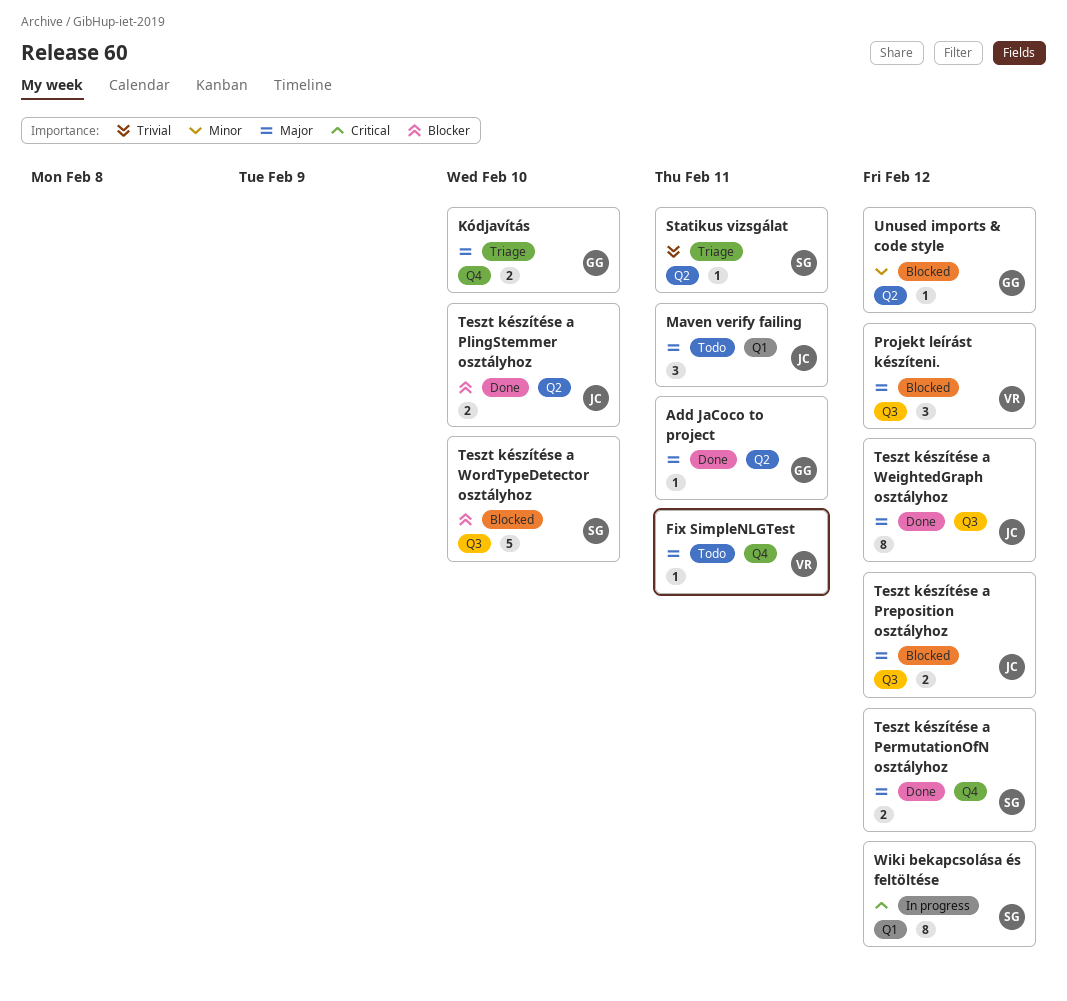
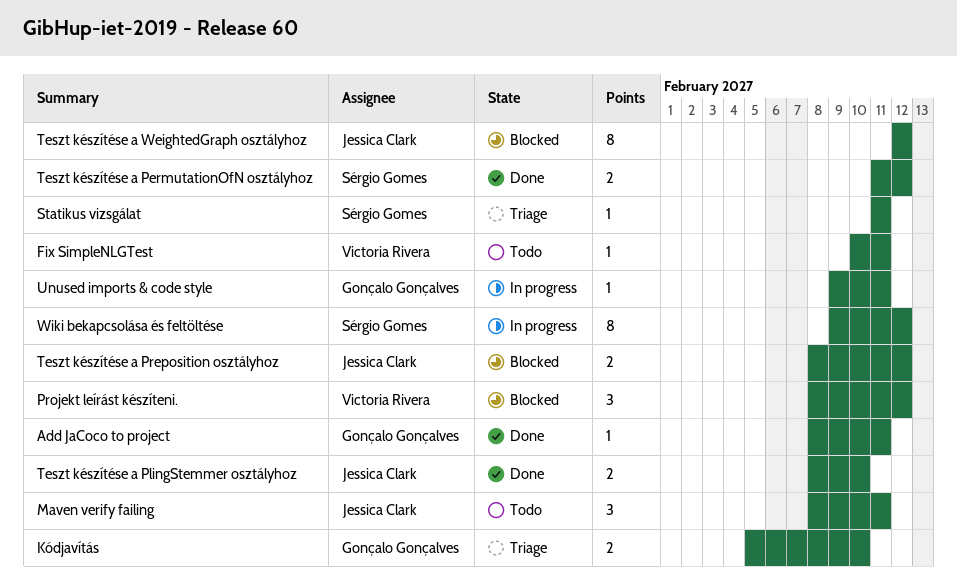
Teszt készítése a WeightedGraph osztályhoz, status: Done -> Blocked
Teszt készítése a WordTypeDetector osztályhoz: present -> none
Unused imports & code style, status: Blocked -> In progress
Unused imports & code style, due: Feb 12 -> Feb 11

